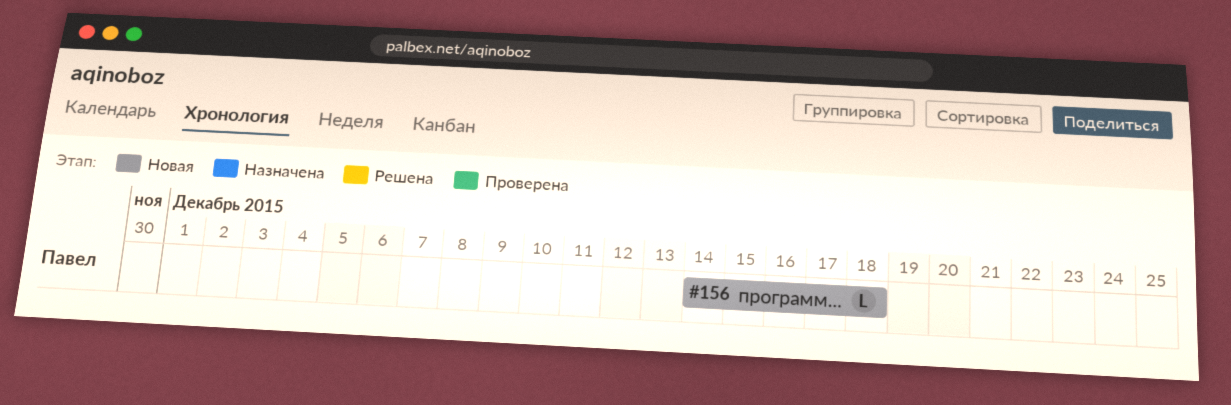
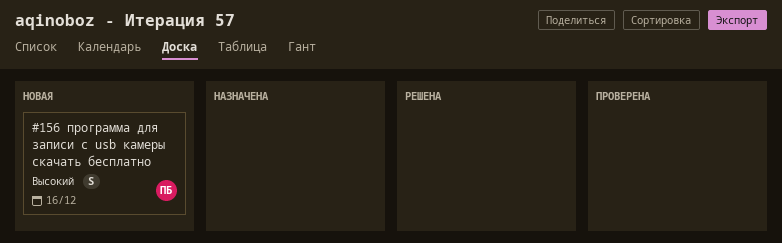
#156, estimate: L -> S
#156, due: Dec 18 -> Dec 16

